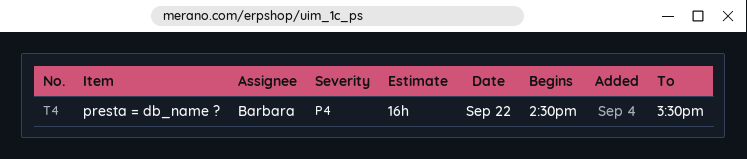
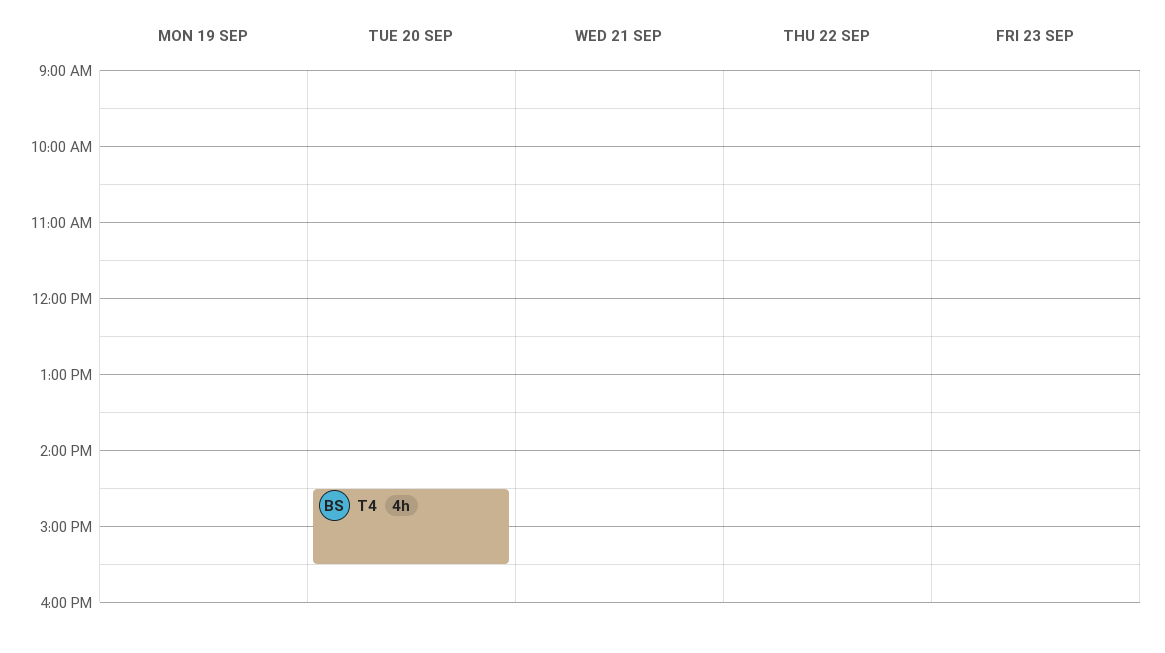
T4, estimate: 16h -> 4h
T4, day: Sep 22 -> Sep 20

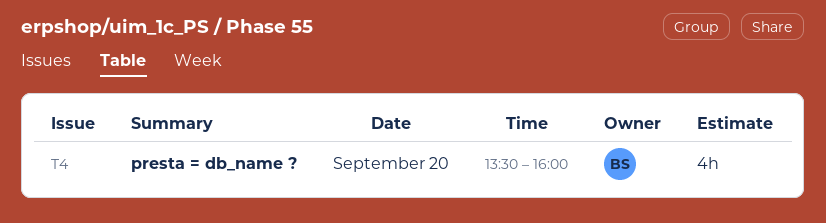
T4, begins: 14:30 -> 13:30
T4, ends: 15:30 -> 16:00

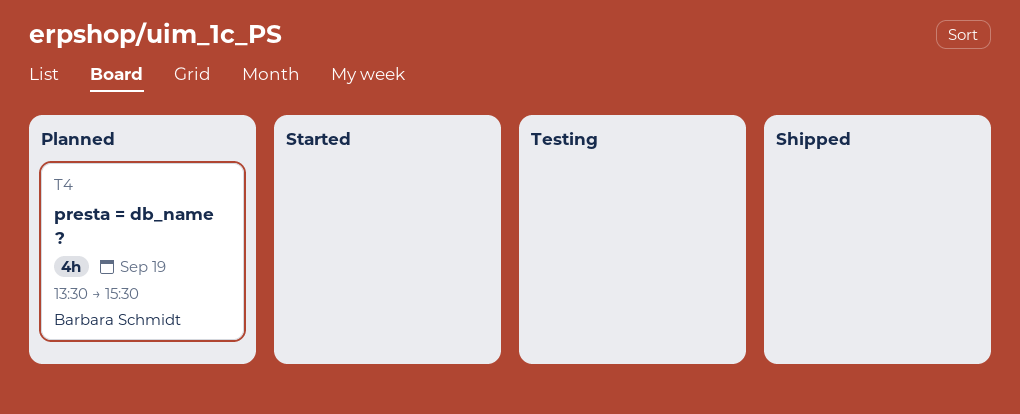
T4, day: Sep 20 -> Sep 19
T4, ends: 16:00 -> 15:30

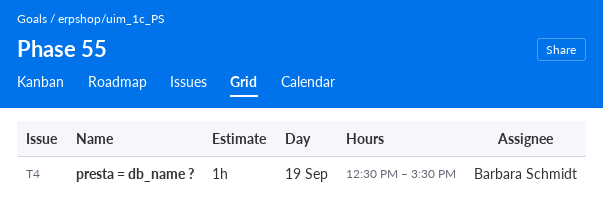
T4, estimate: 4h -> 1h
T4, begins: 13:30 -> 12:30

